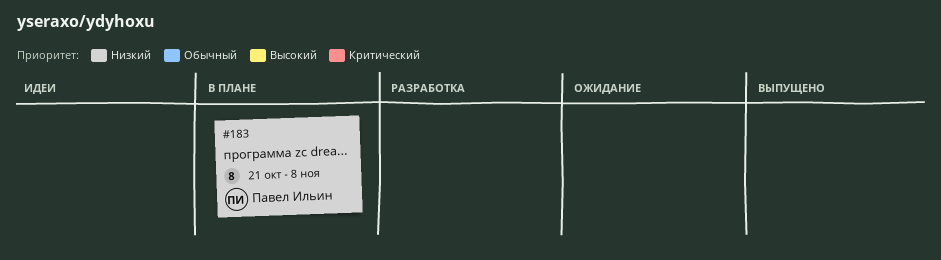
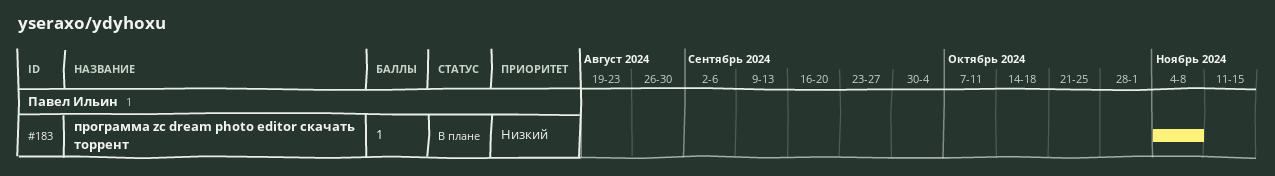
#183, estimate: 8 -> 1
#183, start: Oct 21 -> Nov 4

